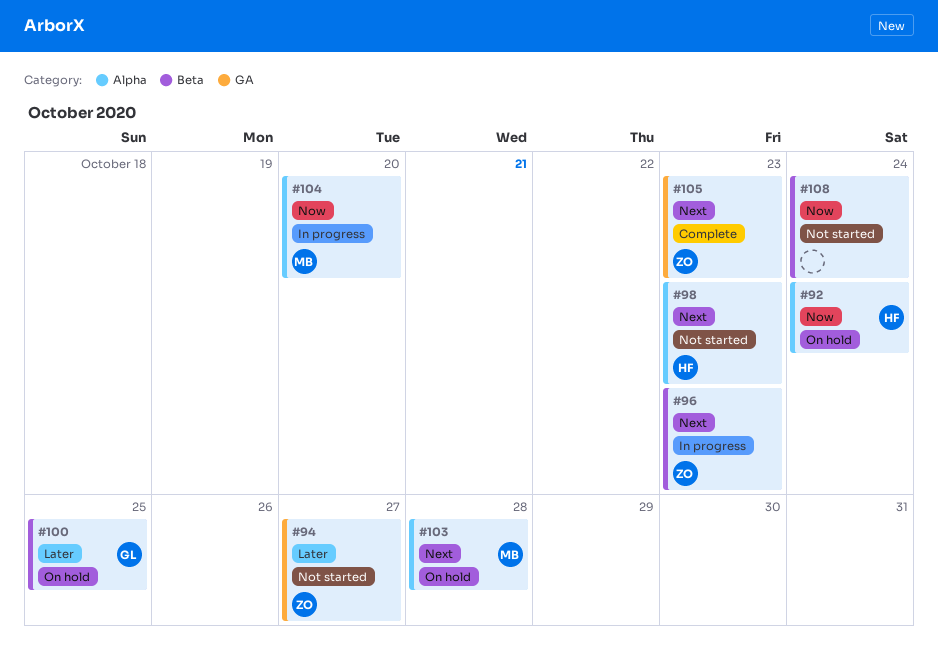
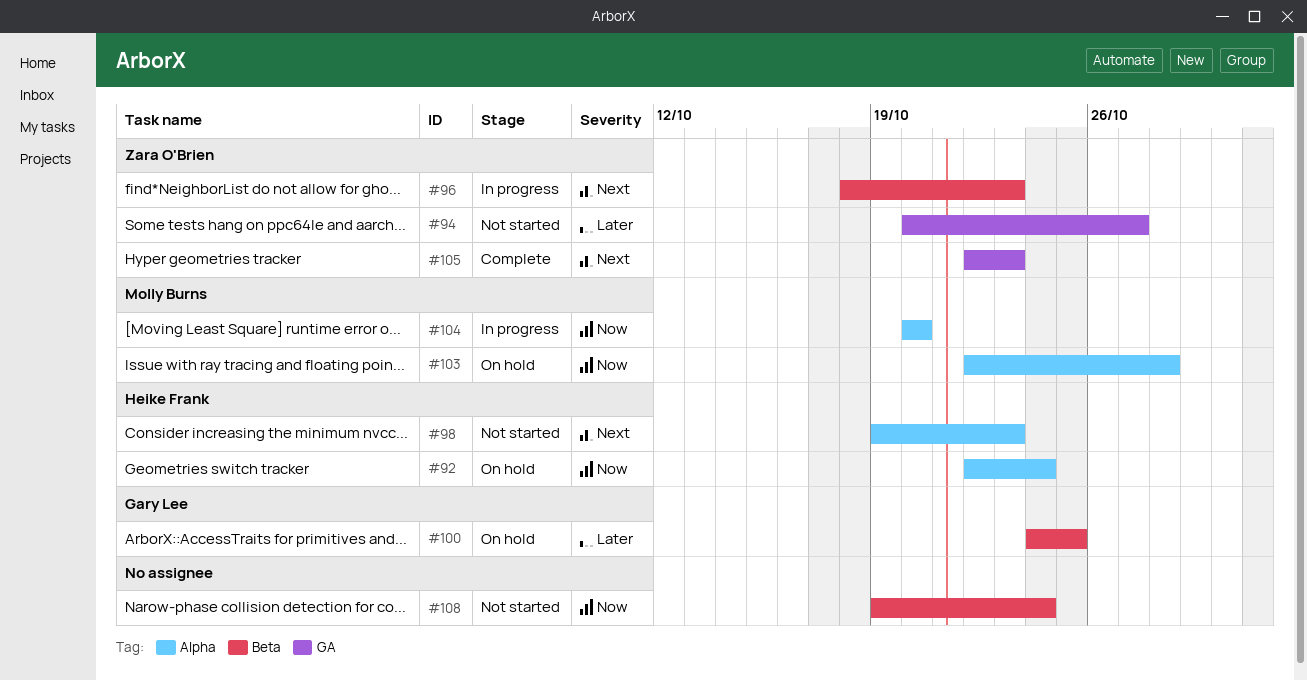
#103, priority: Next -> Now

